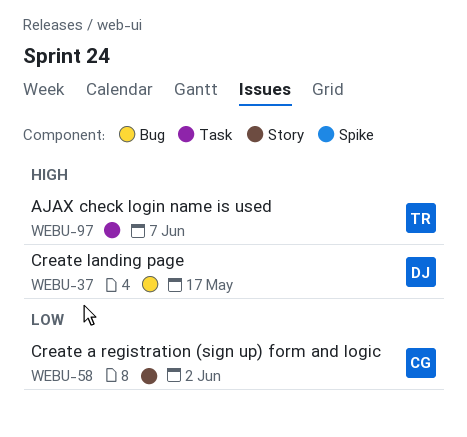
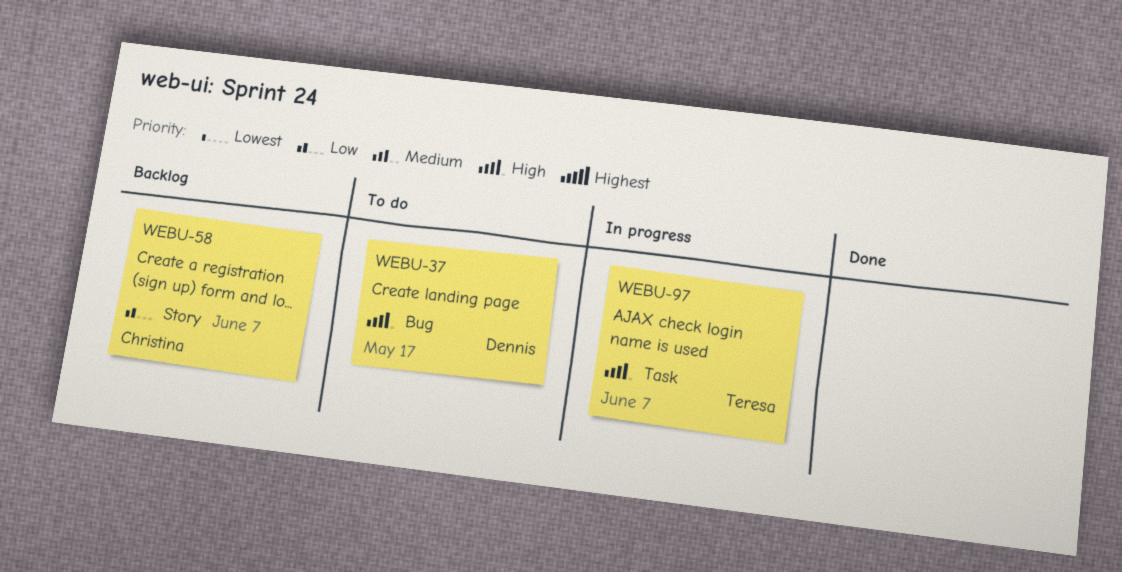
WEBU-58, due: Jun 2 -> Jun 7

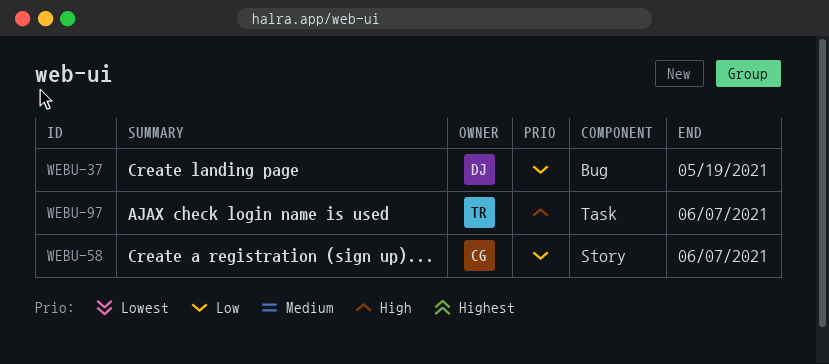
WEBU-37, priority: High -> Low
WEBU-37, due: May 17 -> May 19

